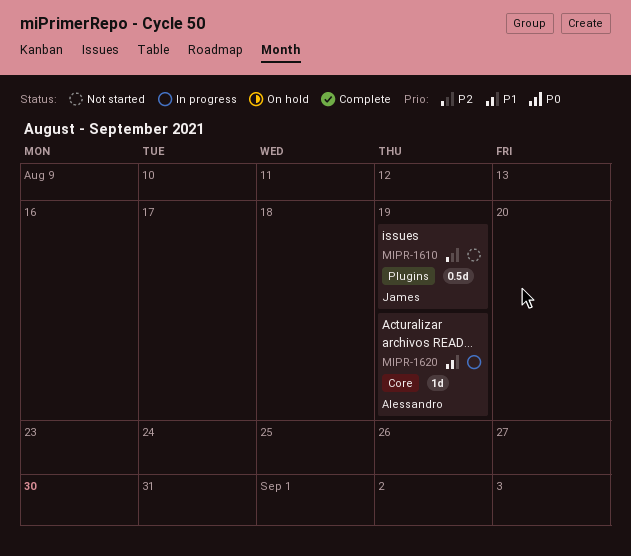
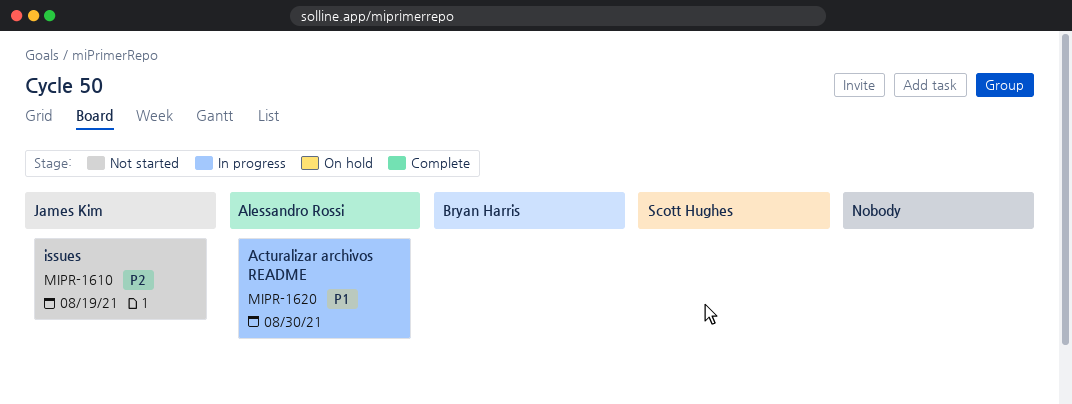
MIPR-1620, due: Aug 19 -> Aug 30

